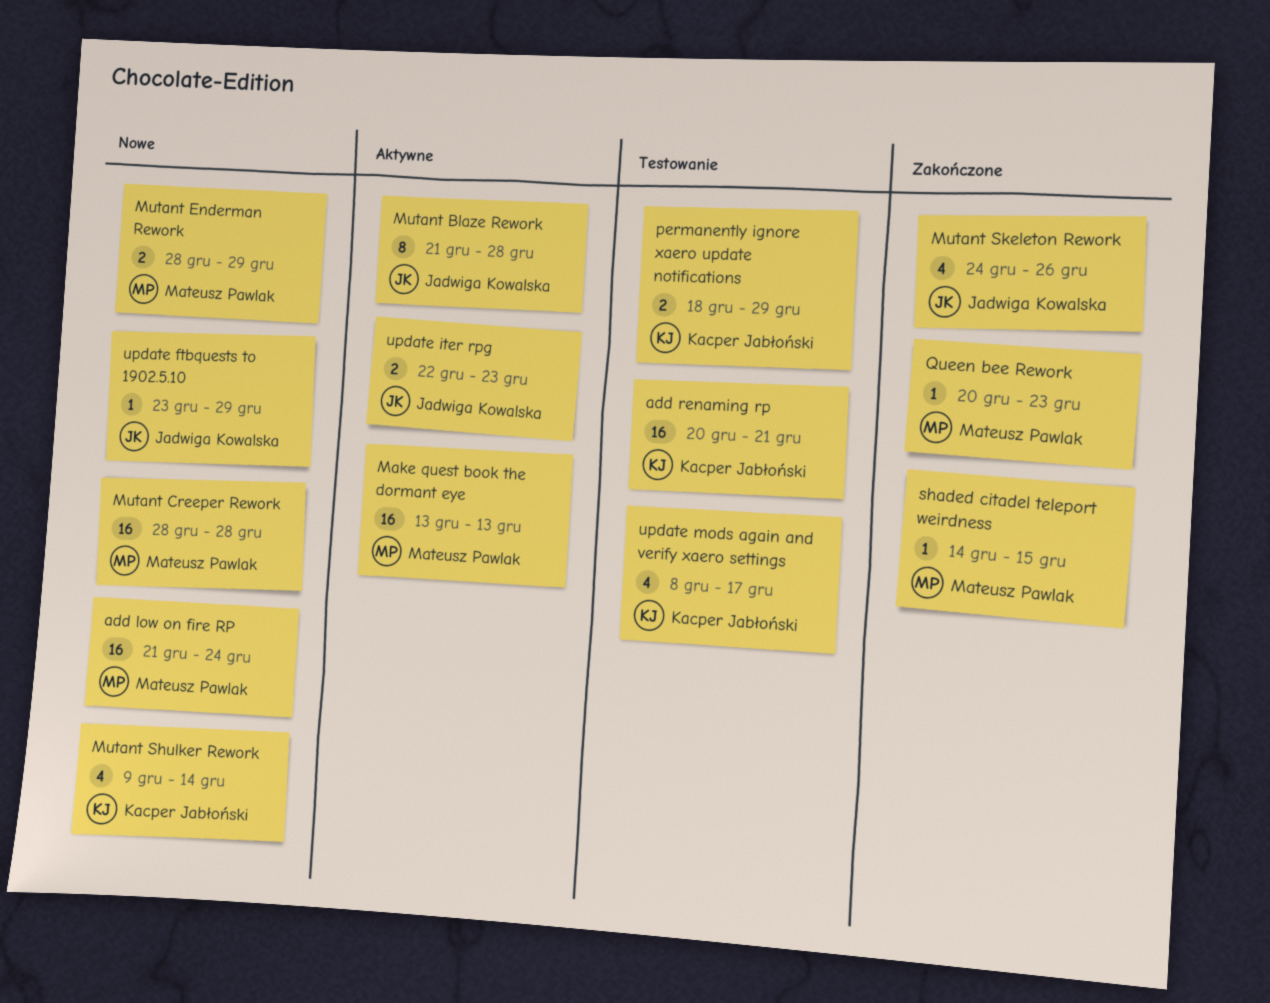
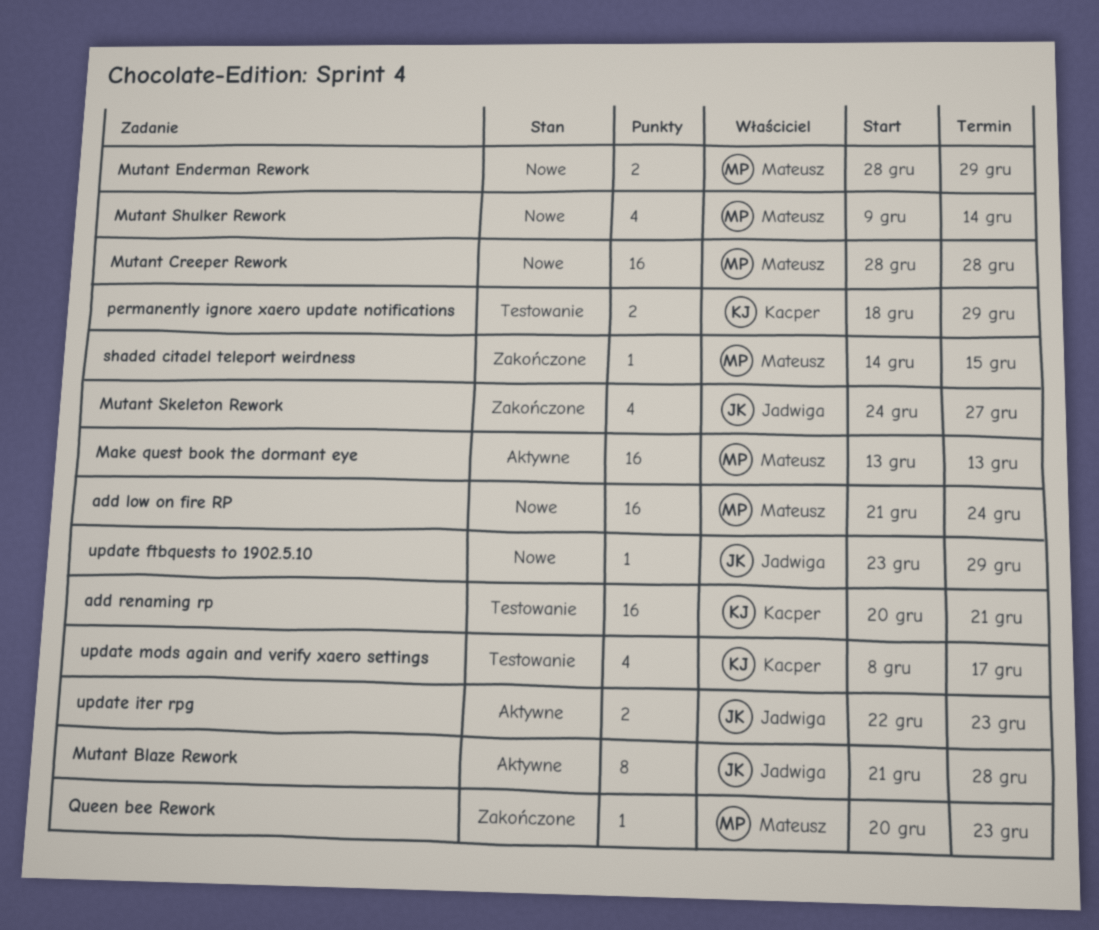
Mutant Shulker Rework, owner: Kacper Jabłoński -> Mateusz Pawlak
Mutant Skeleton Rework, due: Dec 26 -> Dec 27

